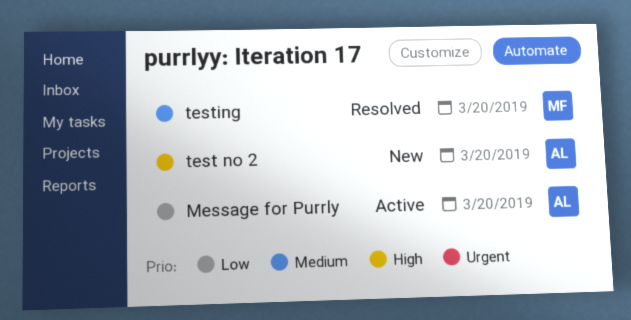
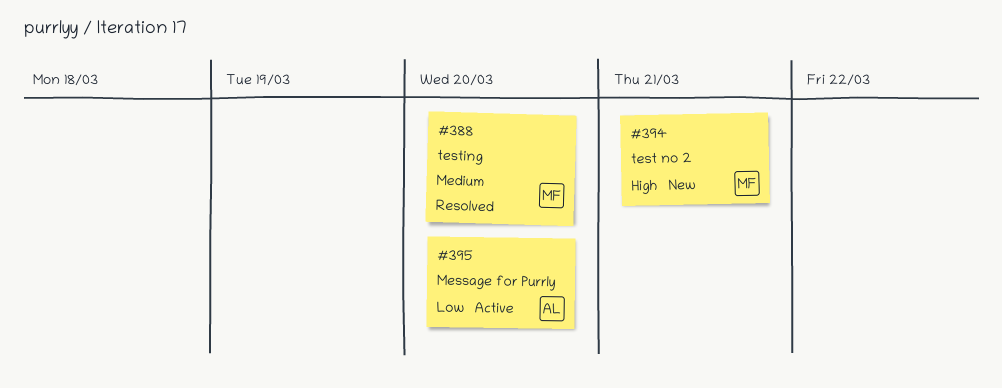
test no 2, owner: AL -> MF
test no 2, due: Mar 20 -> Mar 21

